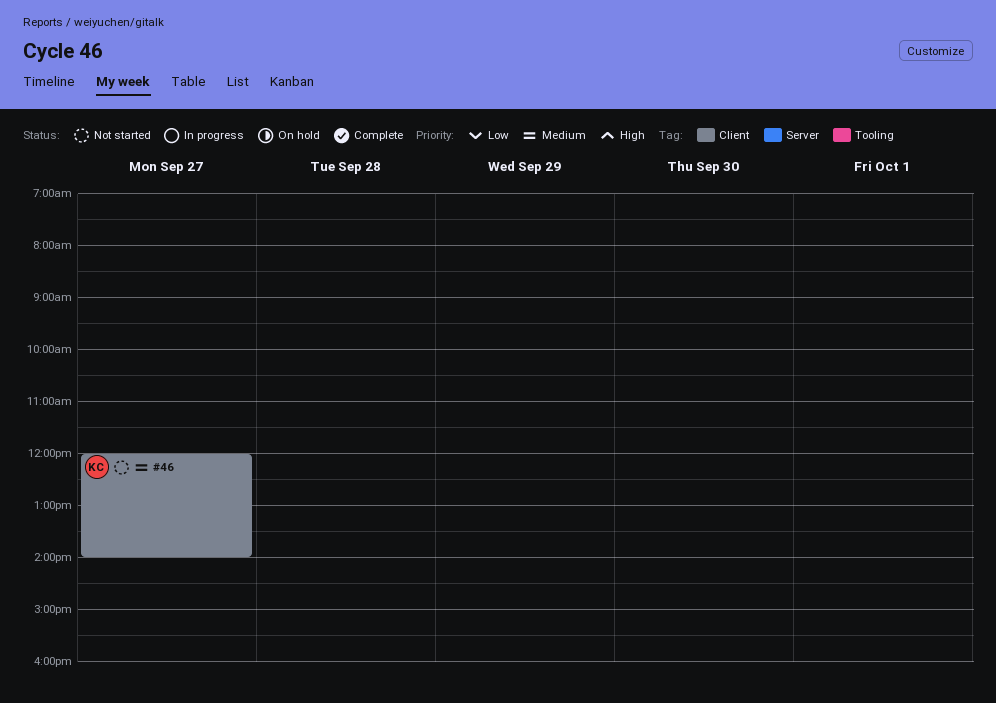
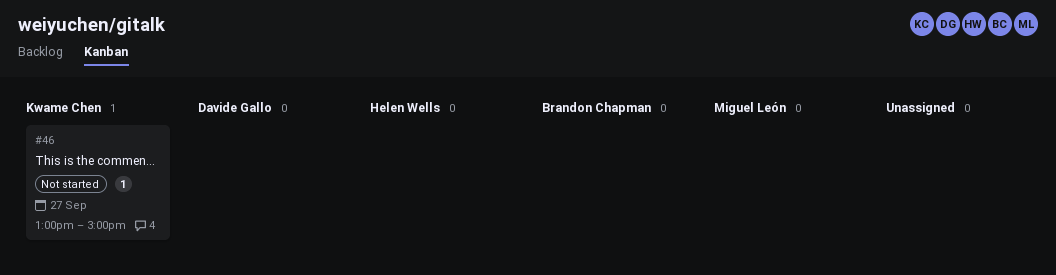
#46, begins: 12:00 -> 13:00
#46, ends: 14:00 -> 15:00

